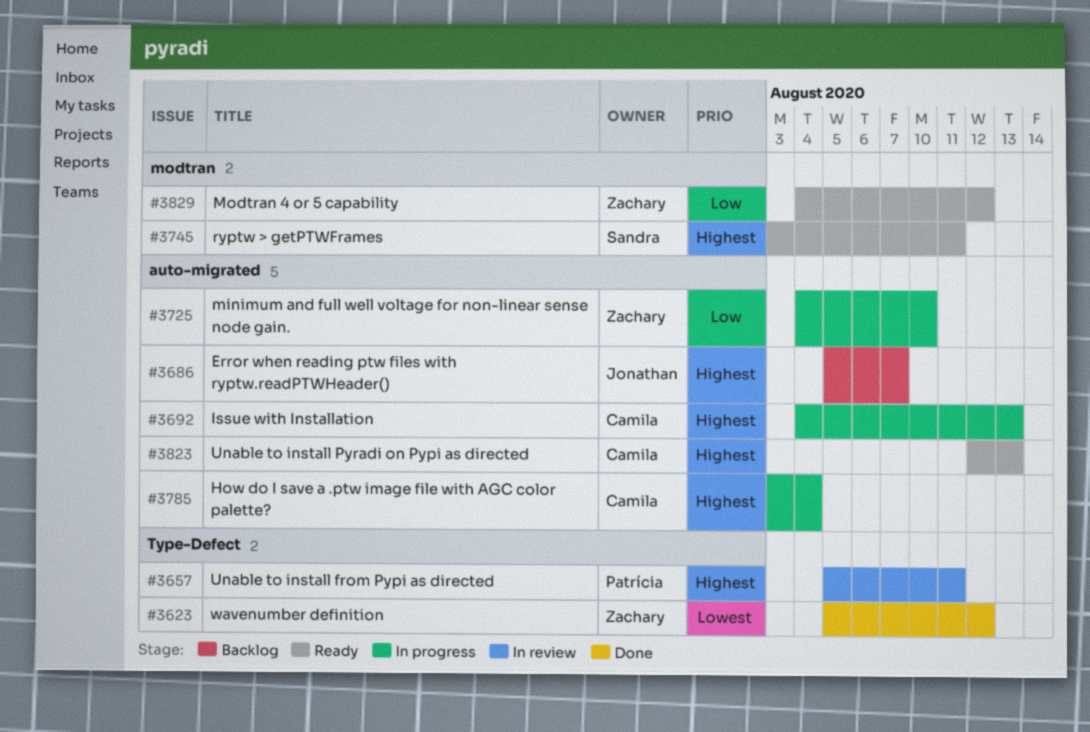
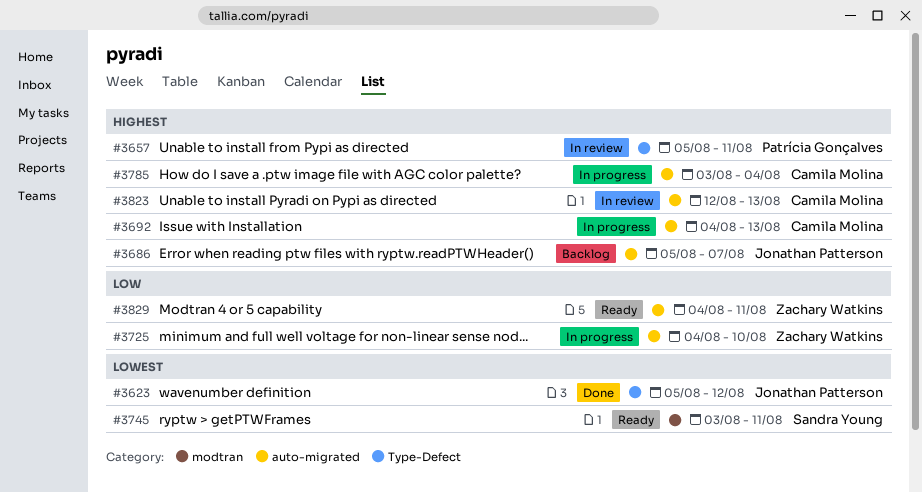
#3623, owner: Zachary Watkins -> Jonathan Patterson
#3745, priority: Highest -> Lowest
#3823, status: Ready -> In review
#3829, label: modtran -> auto-migrated
#3829, due: Aug 12 -> Aug 11

